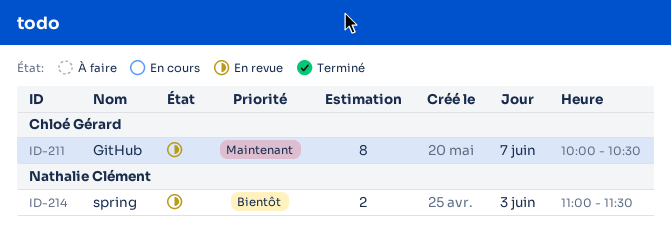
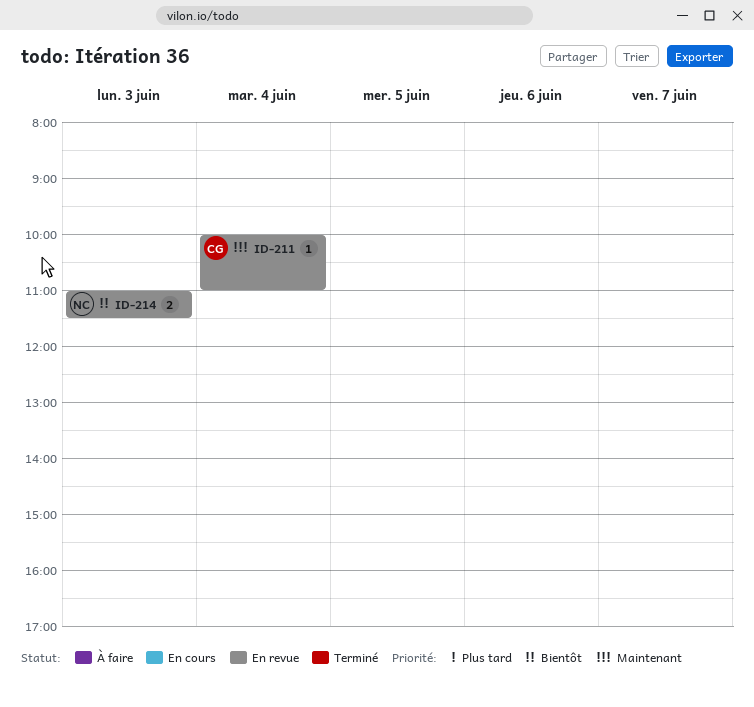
ID-211, estimate: 8 -> 1
ID-211, day: Jun 7 -> Jun 4
ID-211, ends: 10:30 -> 11:00

